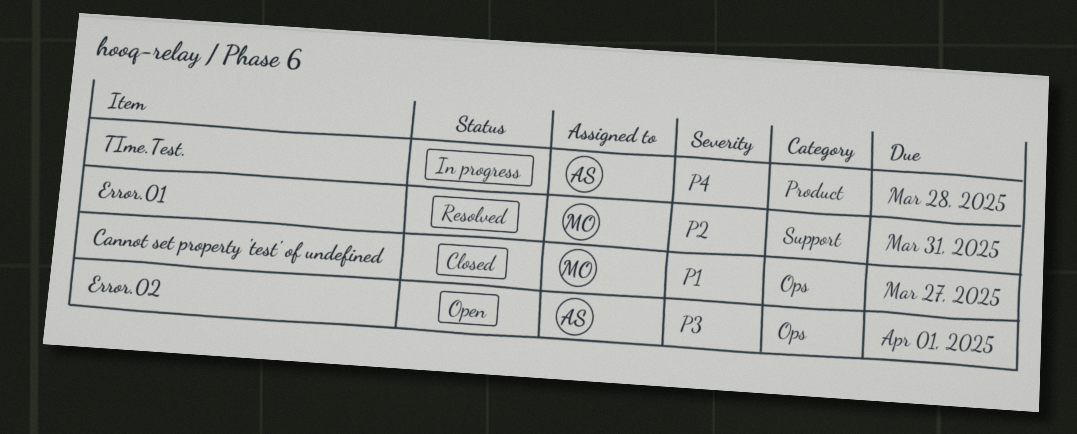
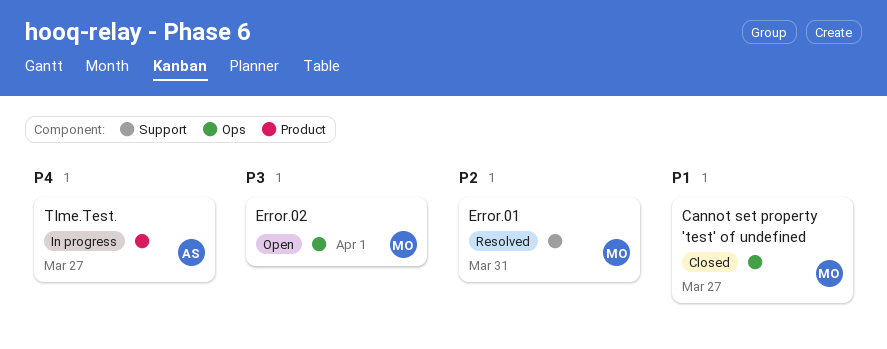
Error.02, owner: AS -> MO
TIme.Test., due: Mar 28 -> Mar 27

